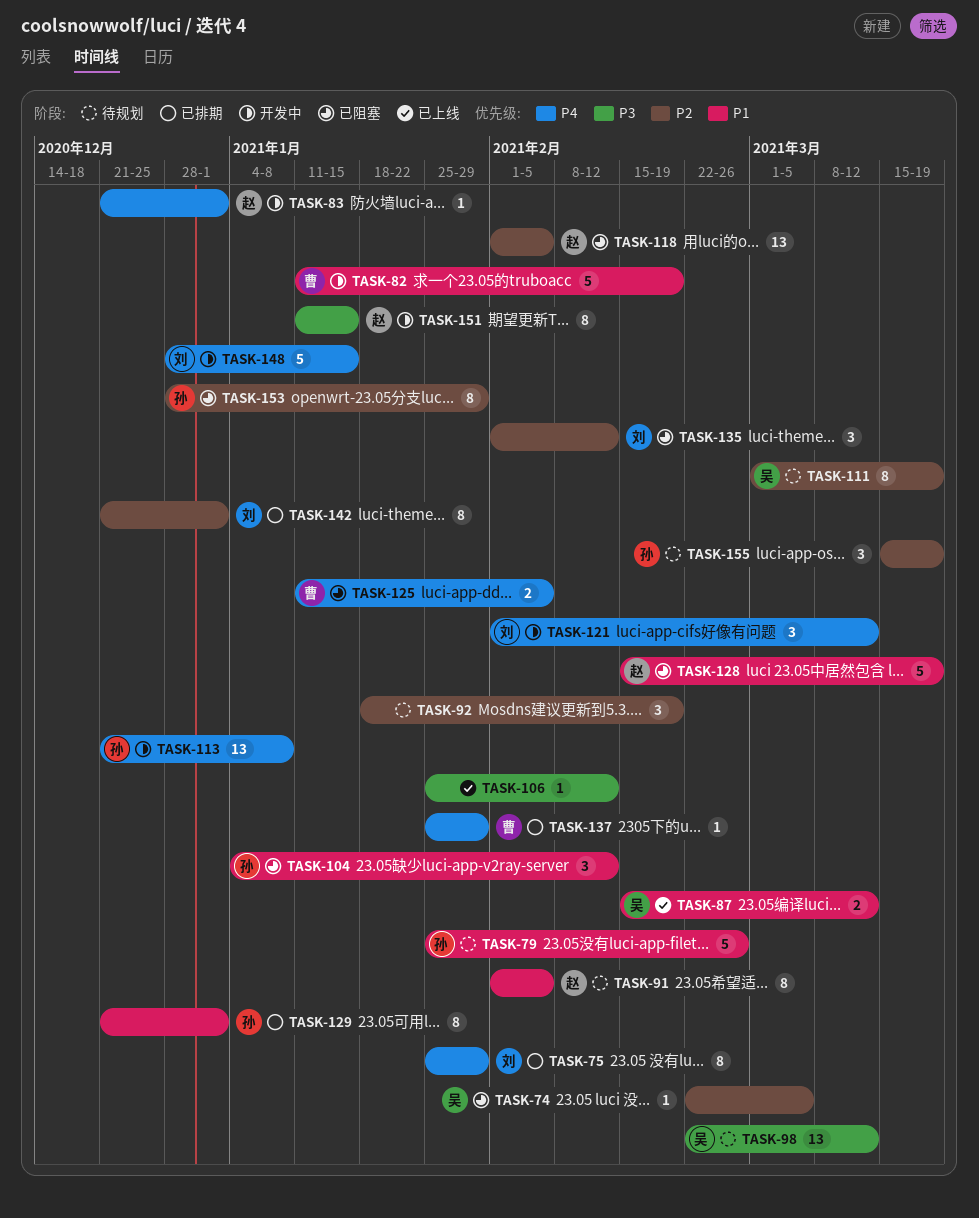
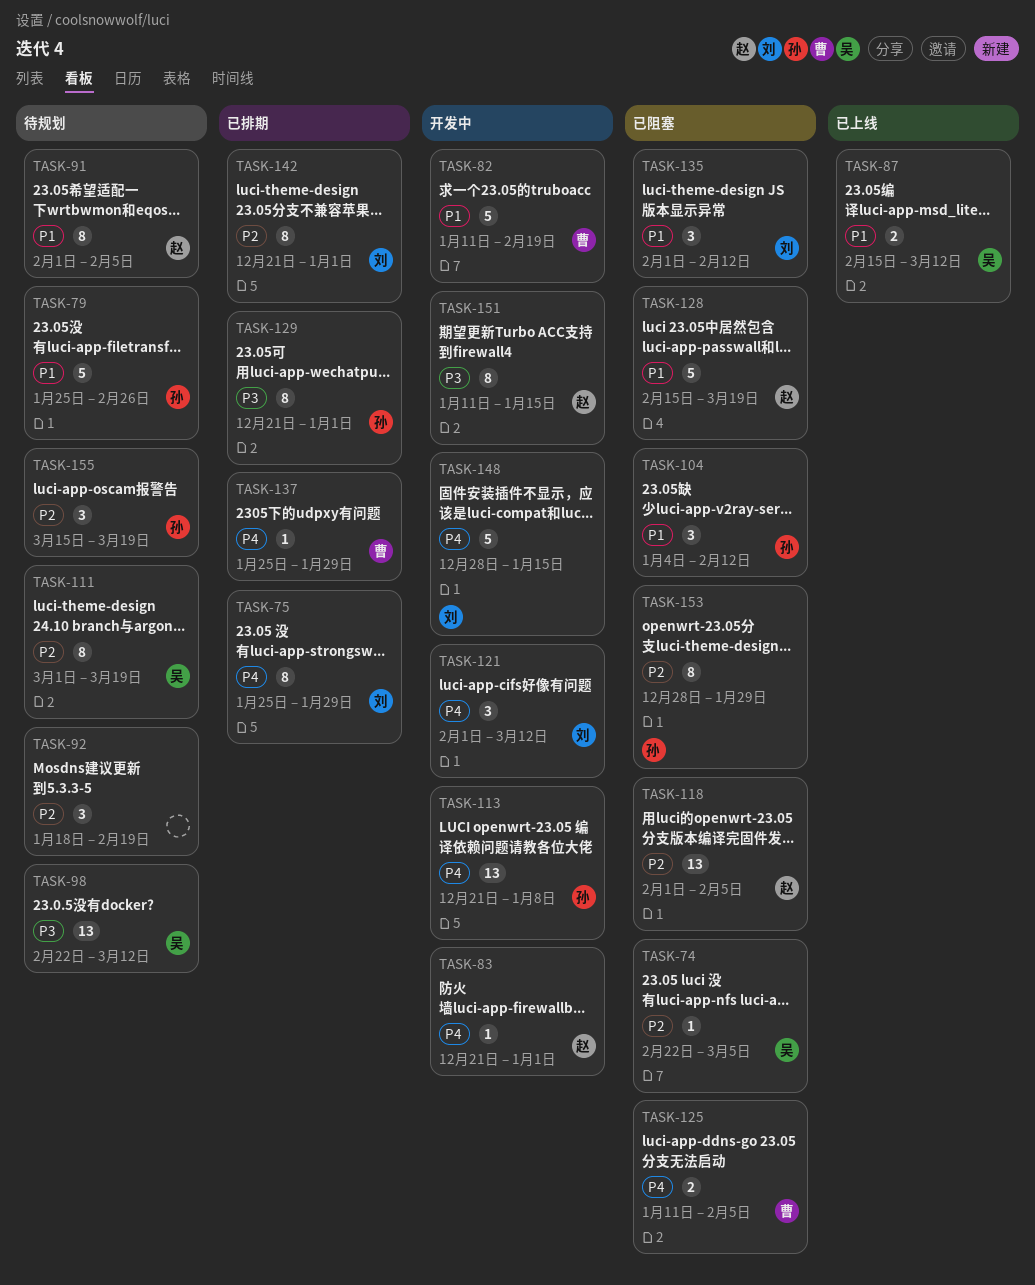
TASK-106: present -> none
TASK-129, priority: P1 -> P3
TASK-135, priority: P2 -> P1

